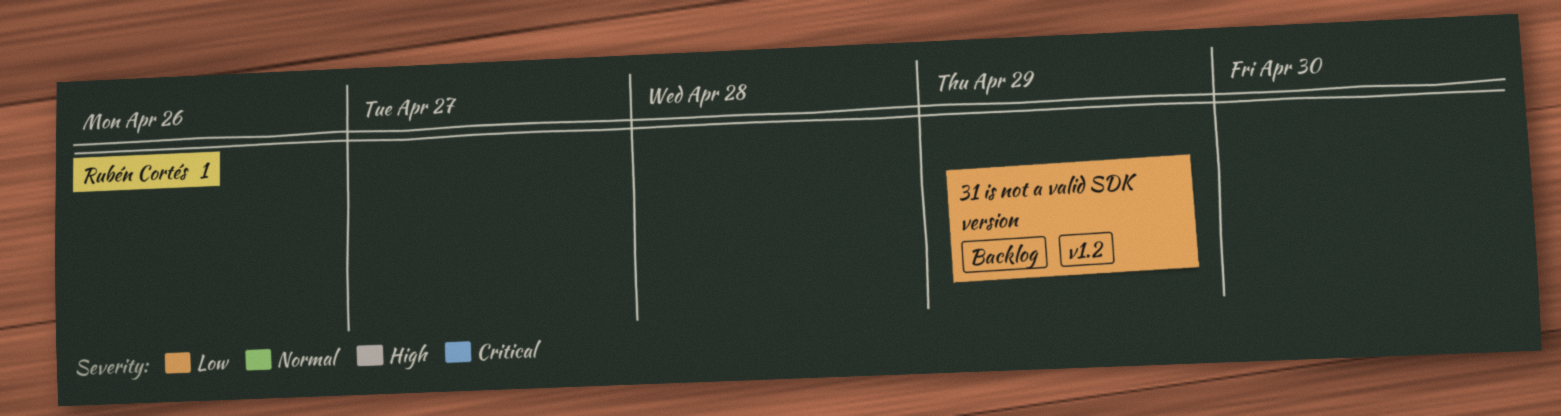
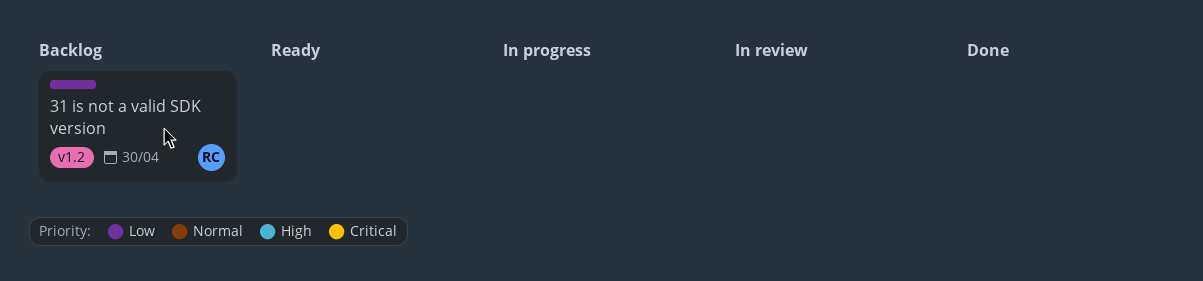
31 is not a valid SDK version, due: Apr 29 -> Apr 30

